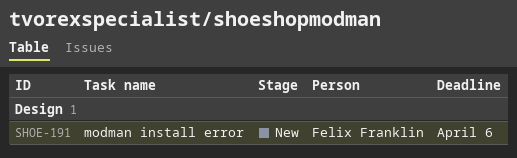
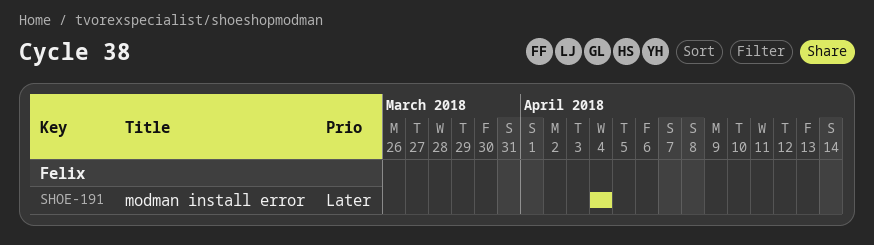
SHOE-191, due: Apr 6 -> Apr 4

